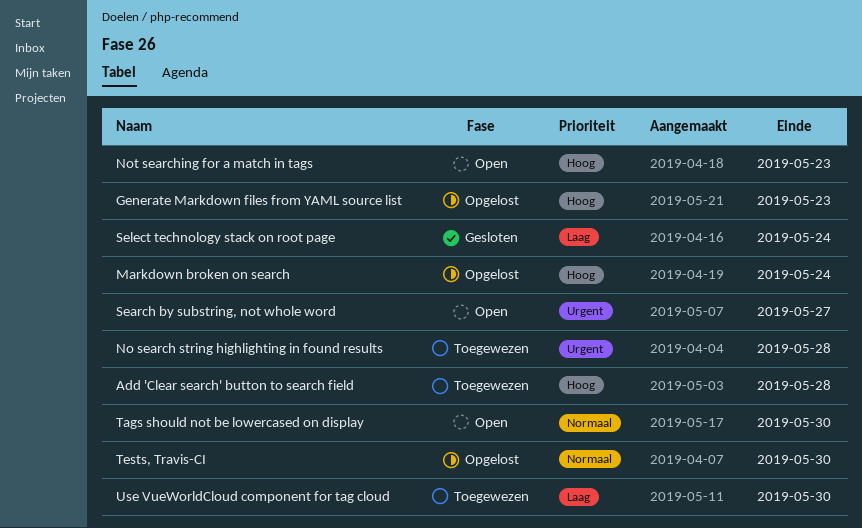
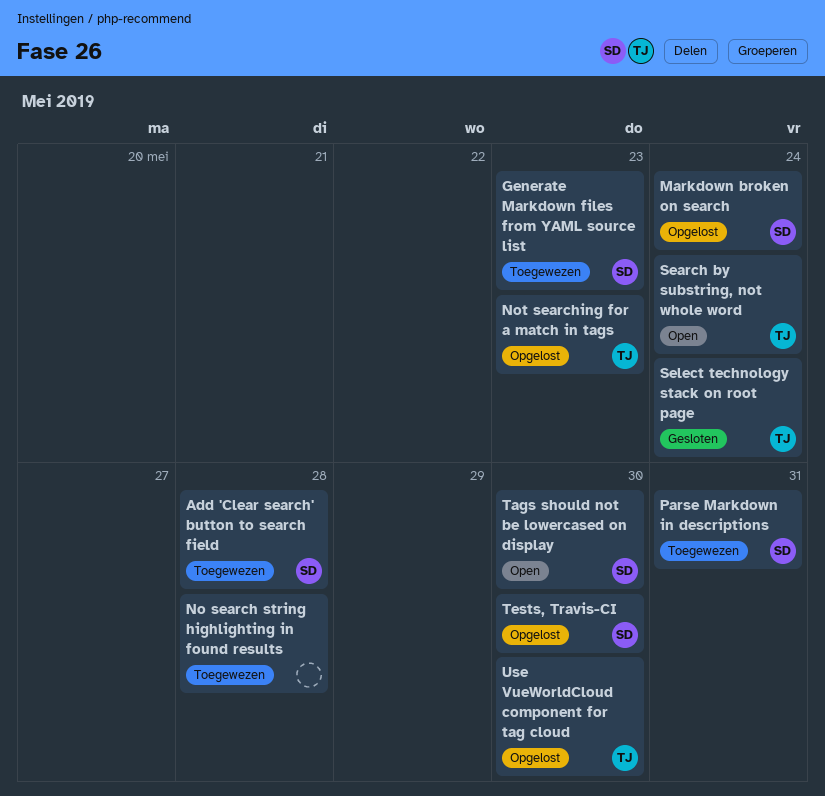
Generate Markdown files from YAML source list, status: Opgelost -> Toegewezen
Not searching for a match in tags, status: Open -> Opgelost
Parse Markdown in descriptions: none -> present
Search by substring, not whole word, due: May 27 -> May 24
Use VueWorldCloud component for tag cloud, status: Toegewezen -> Opgelost

